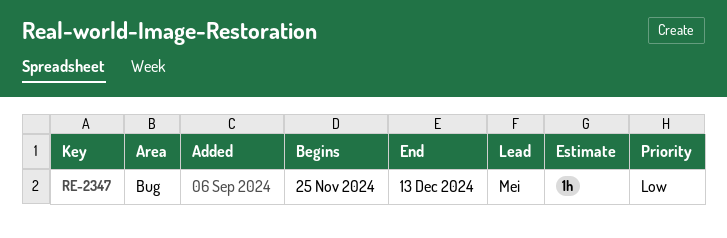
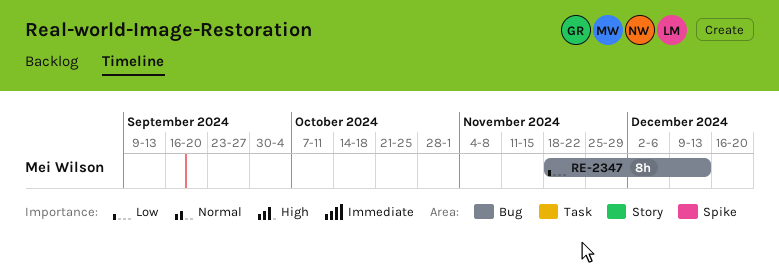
RE-2347, estimate: 1h -> 8h
RE-2347, start: Nov 25 -> Nov 18

